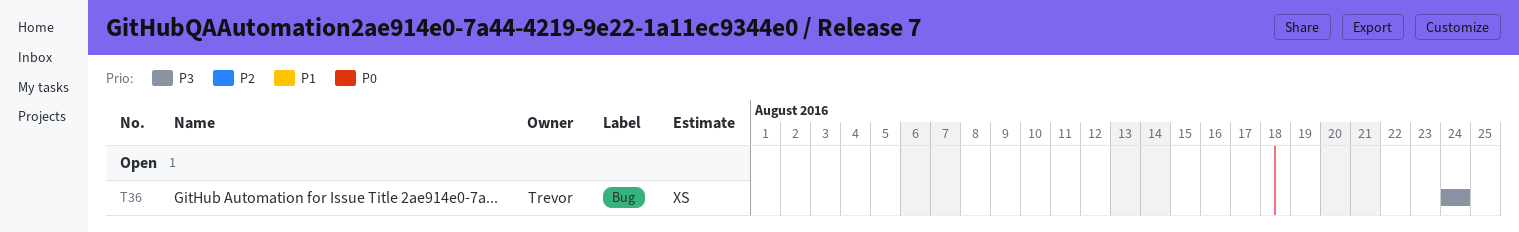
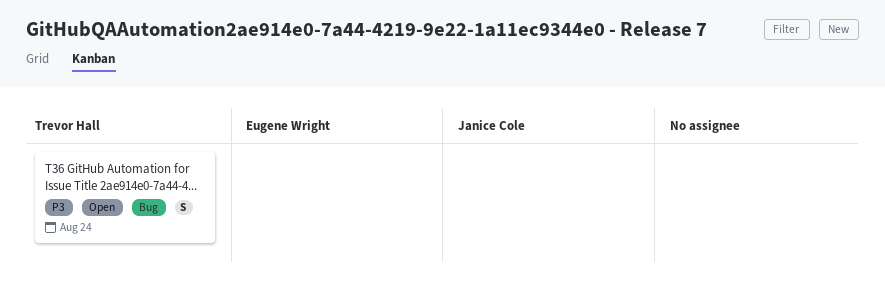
T36, estimate: XS -> S

